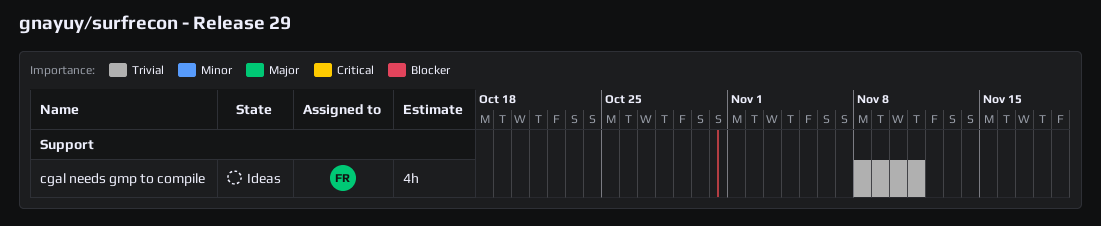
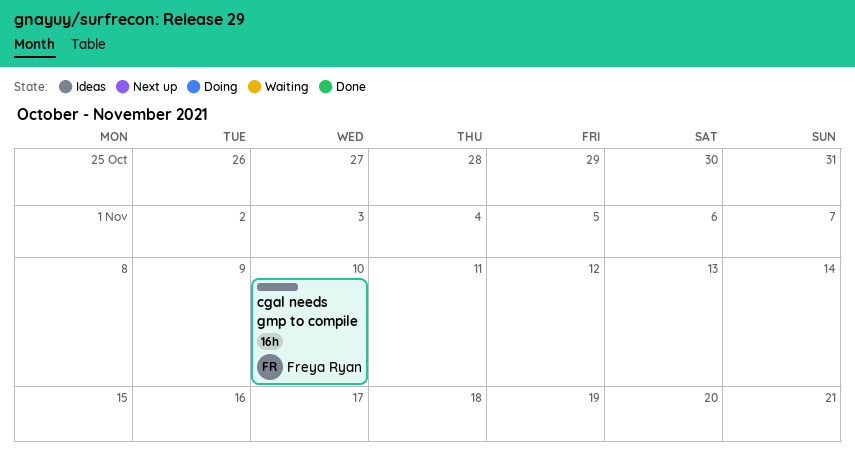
cgal needs gmp to compile, estimate: 4h -> 16h
cgal needs gmp to compile, due: Nov 11 -> Nov 10

